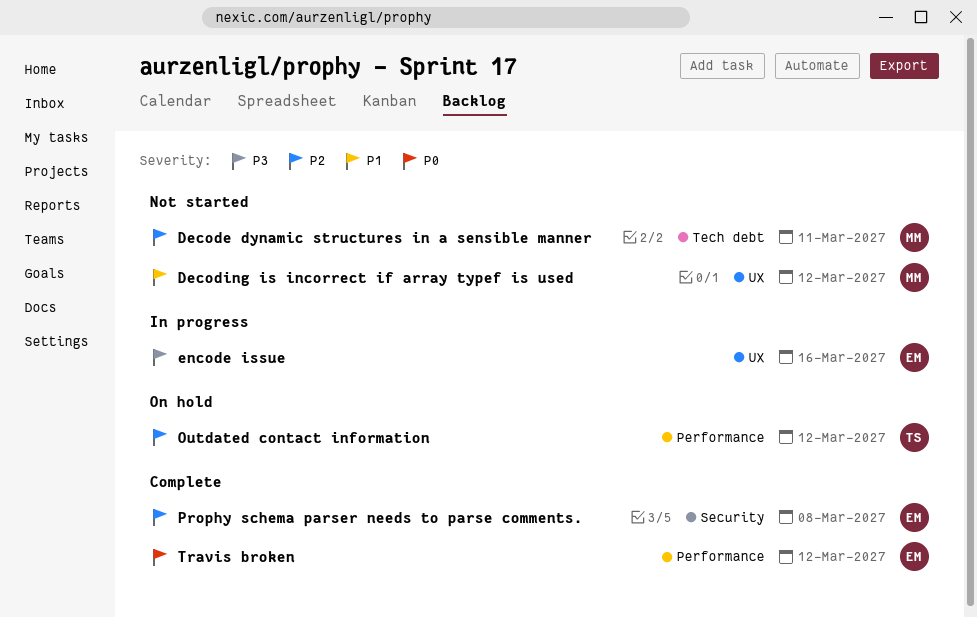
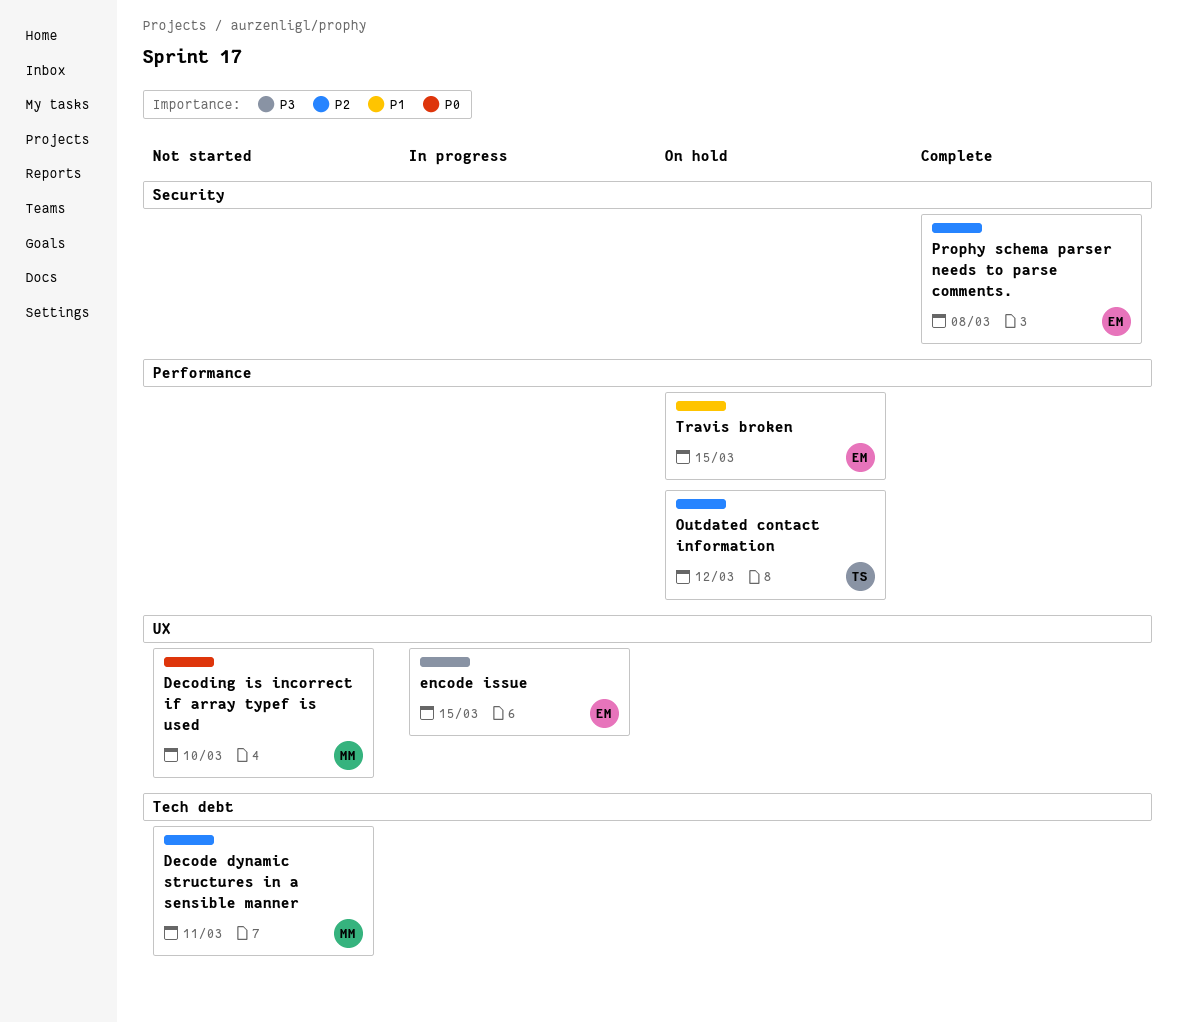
Decoding is incorrect if array typef is used, priority: P1 -> P0
Decoding is incorrect if array typef is used, due: Mar 12 -> Mar 10
encode issue, due: Mar 16 -> Mar 15
Travis broken, status: Complete -> On hold
Travis broken, priority: P0 -> P1
Travis broken, due: Mar 12 -> Mar 15

